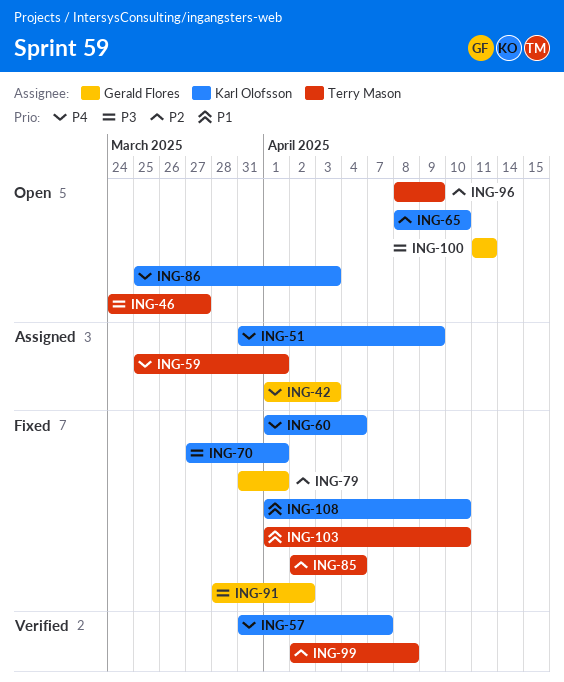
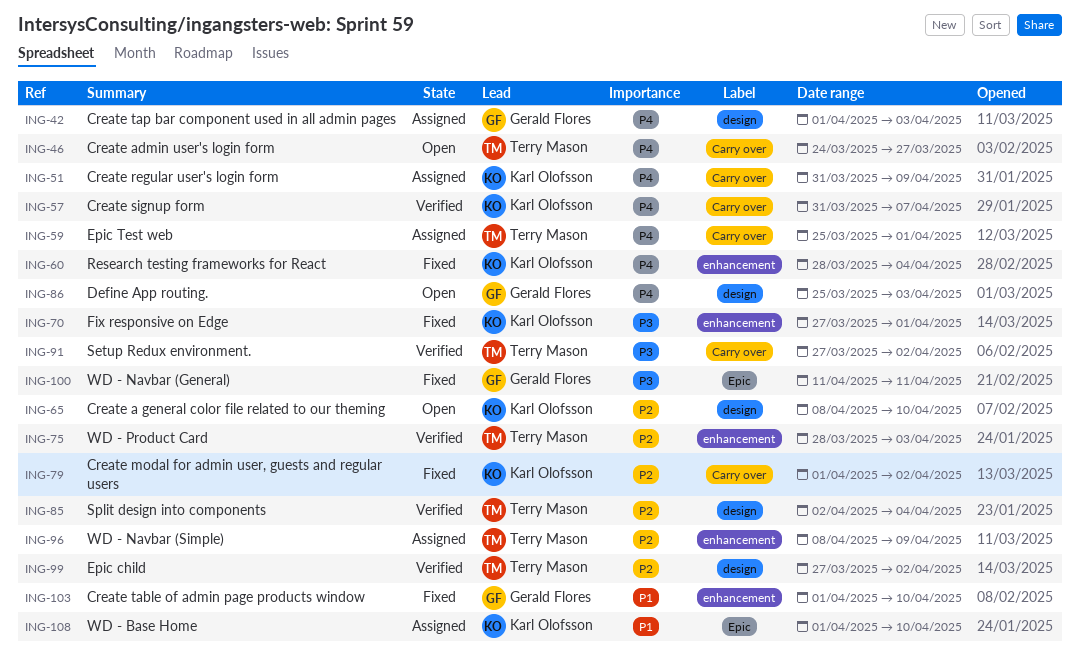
ING-46, priority: P3 -> P4
ING-60, start: Apr 1 -> Mar 28
ING-75: none -> present
ING-79, owner: Gerald Flores -> Karl Olofsson
ING-79, start: Mar 31 -> Apr 1
ING-79, due: Apr 1 -> Apr 2
ING-85, status: Fixed -> Verified
ING-86, owner: Karl Olofsson -> Gerald Flores
ING-91, status: Fixed -> Verified
ING-91, owner: Gerald Flores -> Terry Mason
ING-91, start: Mar 28 -> Mar 27
ING-96, status: Open -> Assigned
ING-99, start: Apr 2 -> Mar 27
ING-99, due: Apr 8 -> Apr 2
ING-100, status: Open -> Fixed
ING-103, owner: Terry Mason -> Gerald Flores
ING-108, status: Fixed -> Assigned

